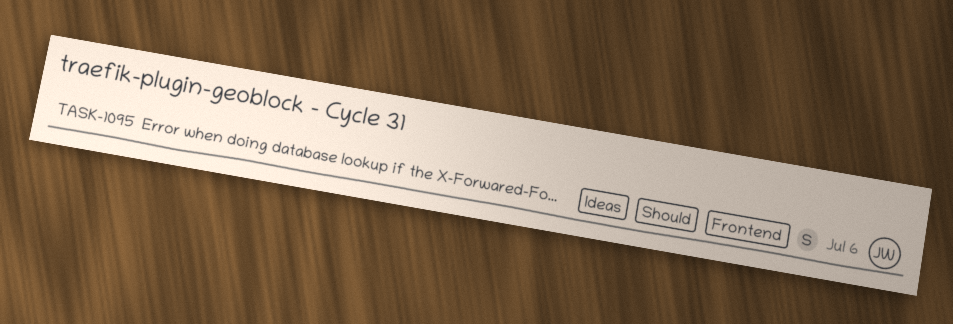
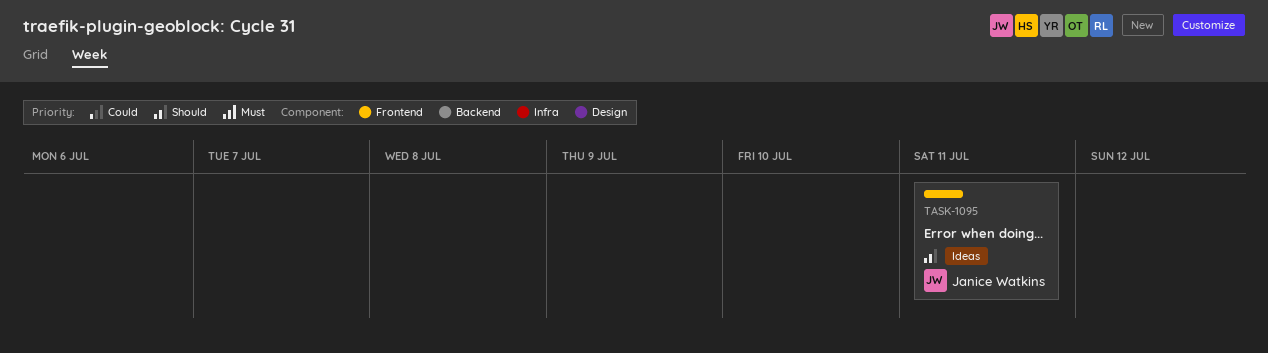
TASK-1095, due: Jul 6 -> Jul 11

